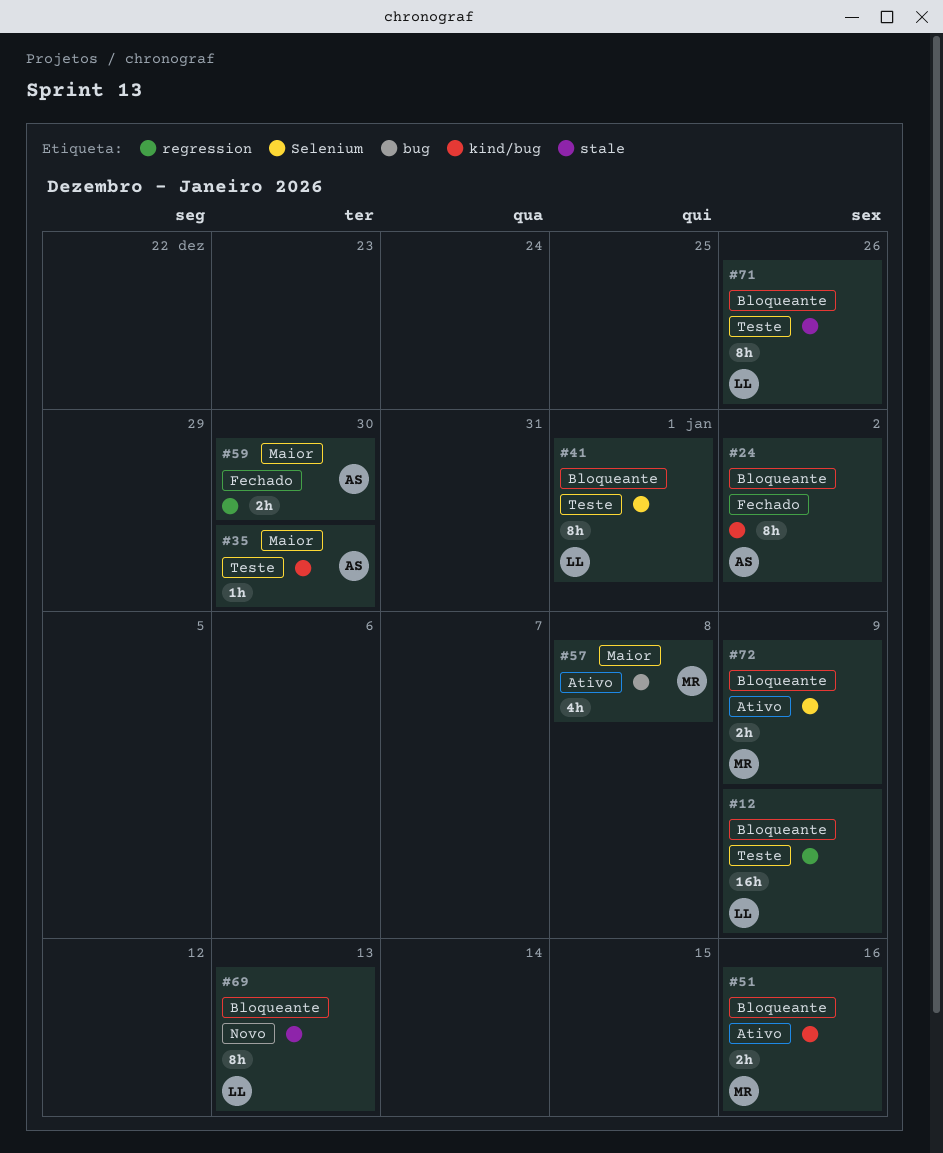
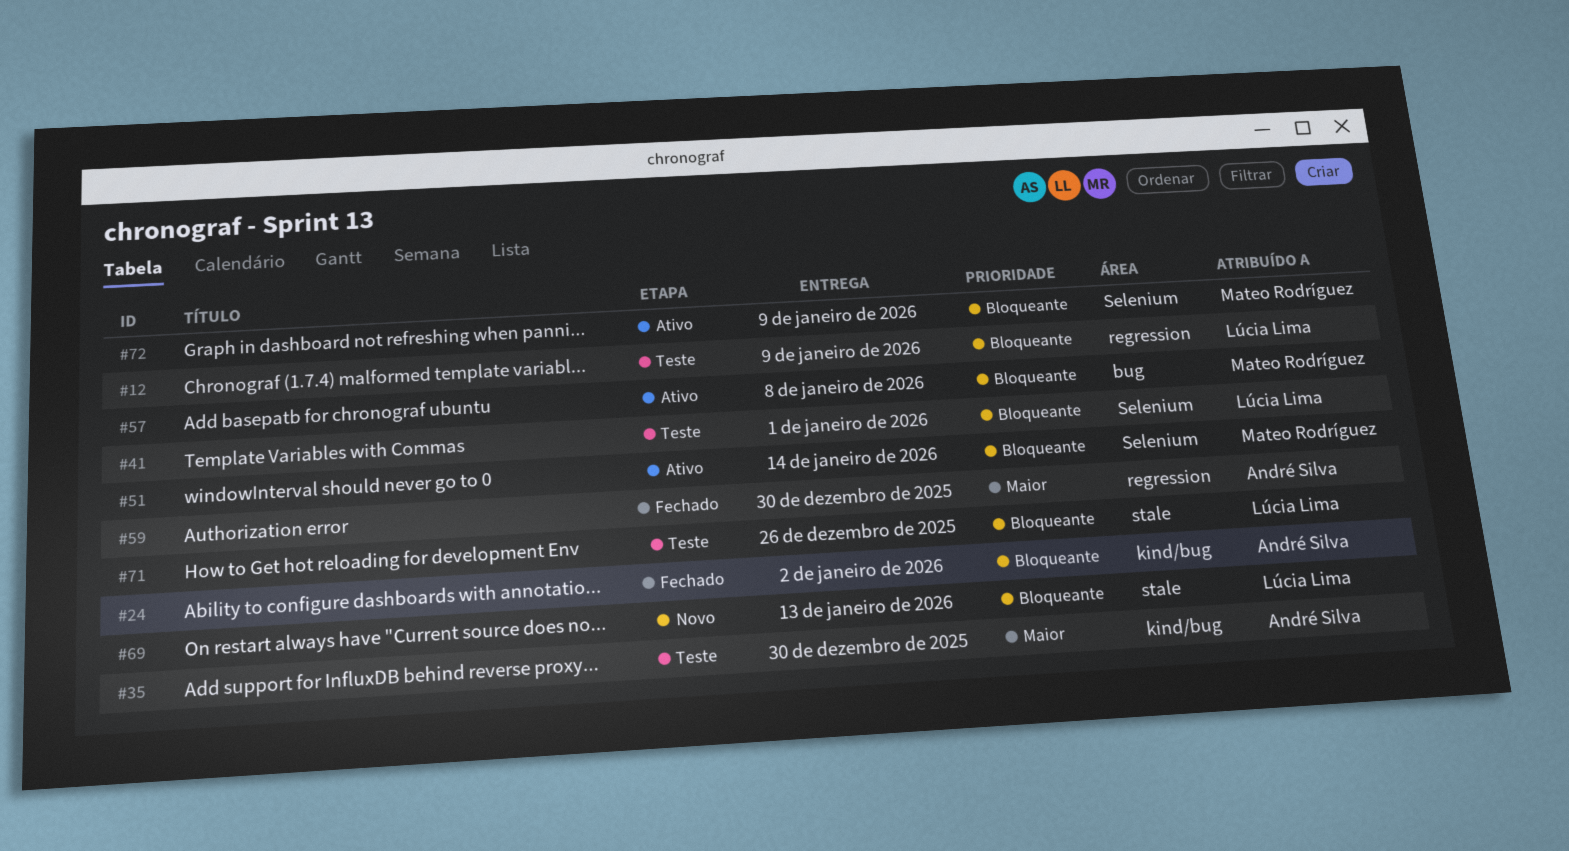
#51, label: kind/bug -> Selenium
#51, due: Jan 16 -> Jan 14
#57, priority: Maior -> Bloqueante

